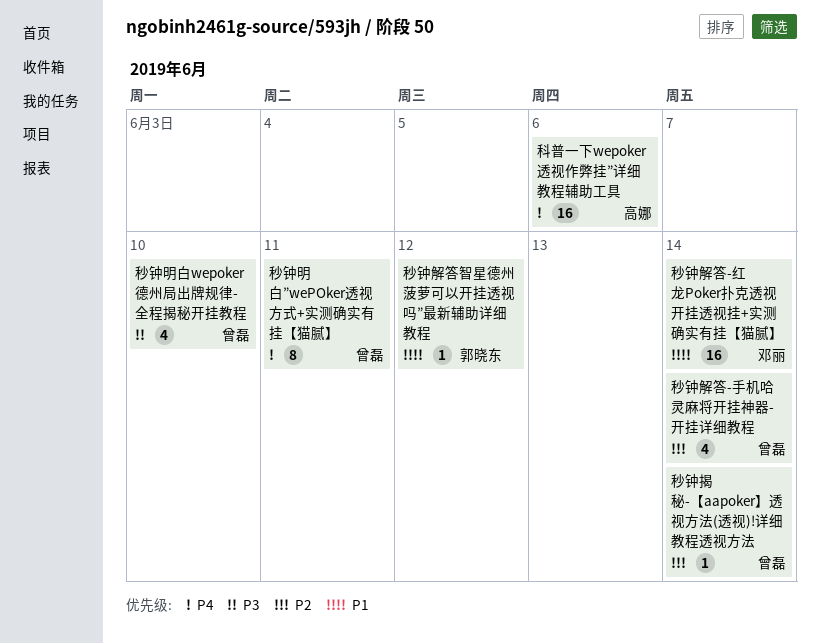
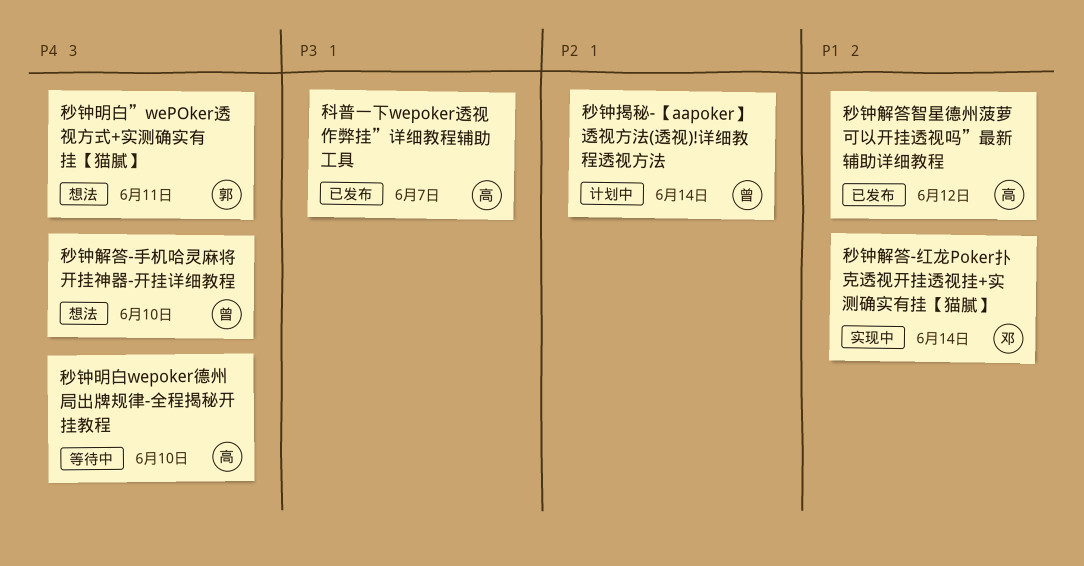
科普一下wepoker透视作弊挂”详细教程辅助工具, priority: P4 -> P3
科普一下wepoker透视作弊挂”详细教程辅助工具, due: Jun 6 -> Jun 7
秒钟明白wepoker德州局出牌规律-全程揭秘开挂教程, owner: 曾磊 -> 高娜
秒钟明白wepoker德州局出牌规律-全程揭秘开挂教程, priority: P3 -> P4
秒钟明白”wePOker透视方式+实测确实有挂【猫腻】, owner: 曾磊 -> 郭晓东
秒钟解答-手机哈灵麻将开挂神器-开挂详细教程, priority: P2 -> P4
秒钟解答-手机哈灵麻将开挂神器-开挂详细教程, due: Jun 14 -> Jun 10
秒钟解答智星德州菠萝可以开挂透视吗”最新辅助详细教程, owner: 郭晓东 -> 高娜

